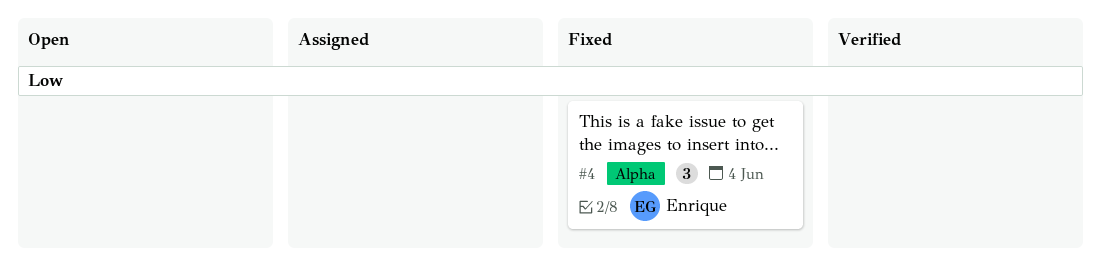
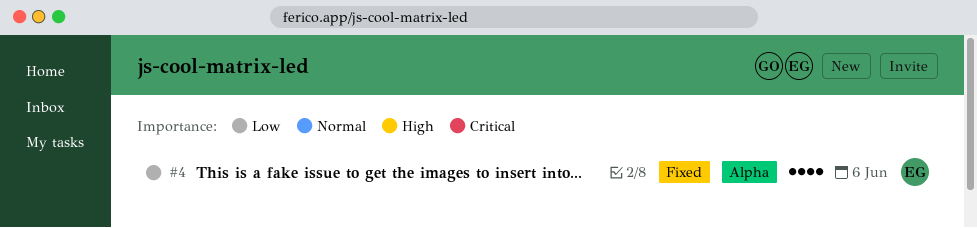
#4, estimate: 3 -> 4
#4, due: Jun 4 -> Jun 6

